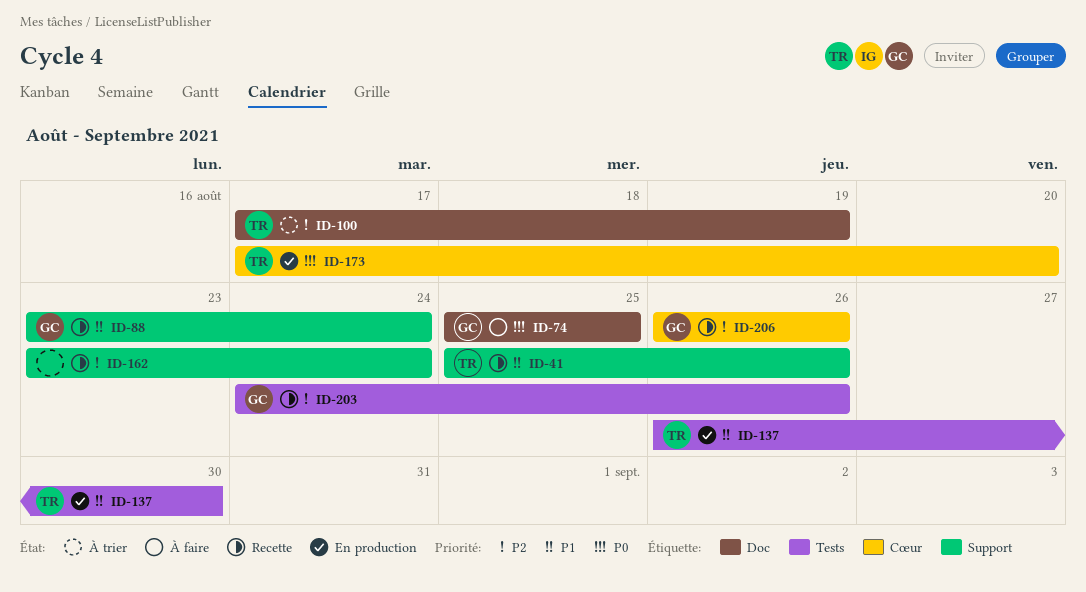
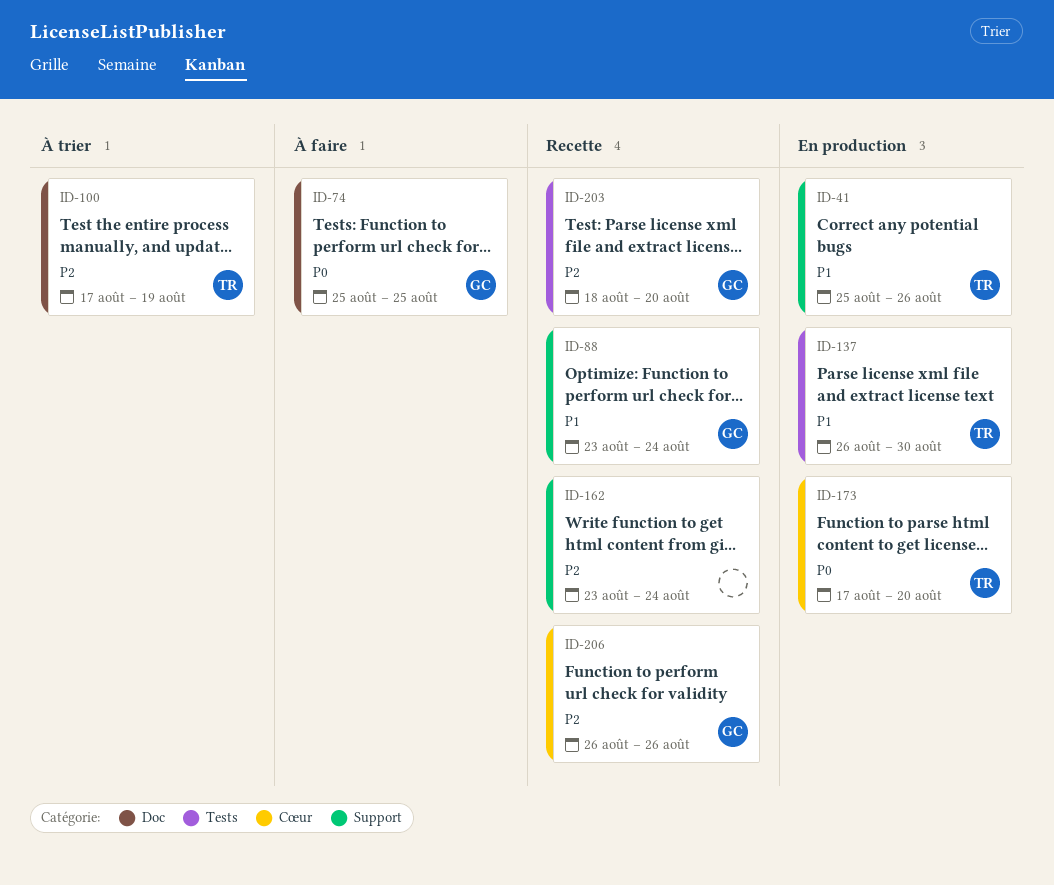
ID-41, status: Recette -> En production
ID-203, start: Aug 24 -> Aug 18
ID-203, due: Aug 26 -> Aug 20

